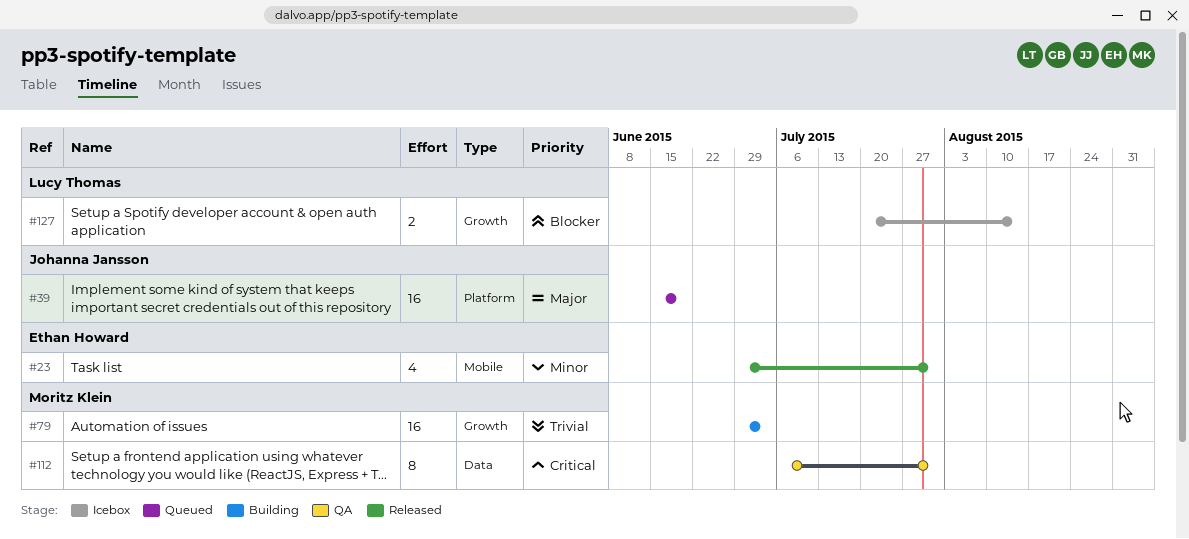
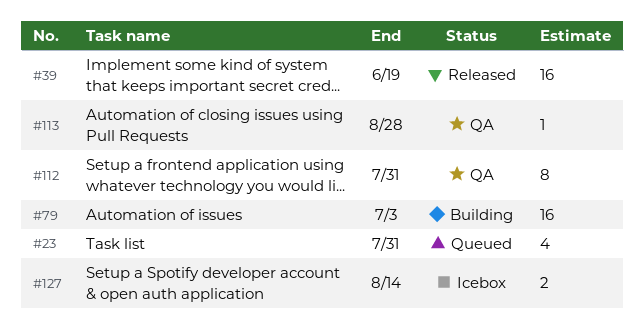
#23, status: Released -> Queued
#39, status: Queued -> Released
#113: none -> present

